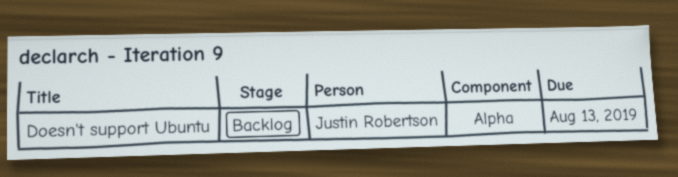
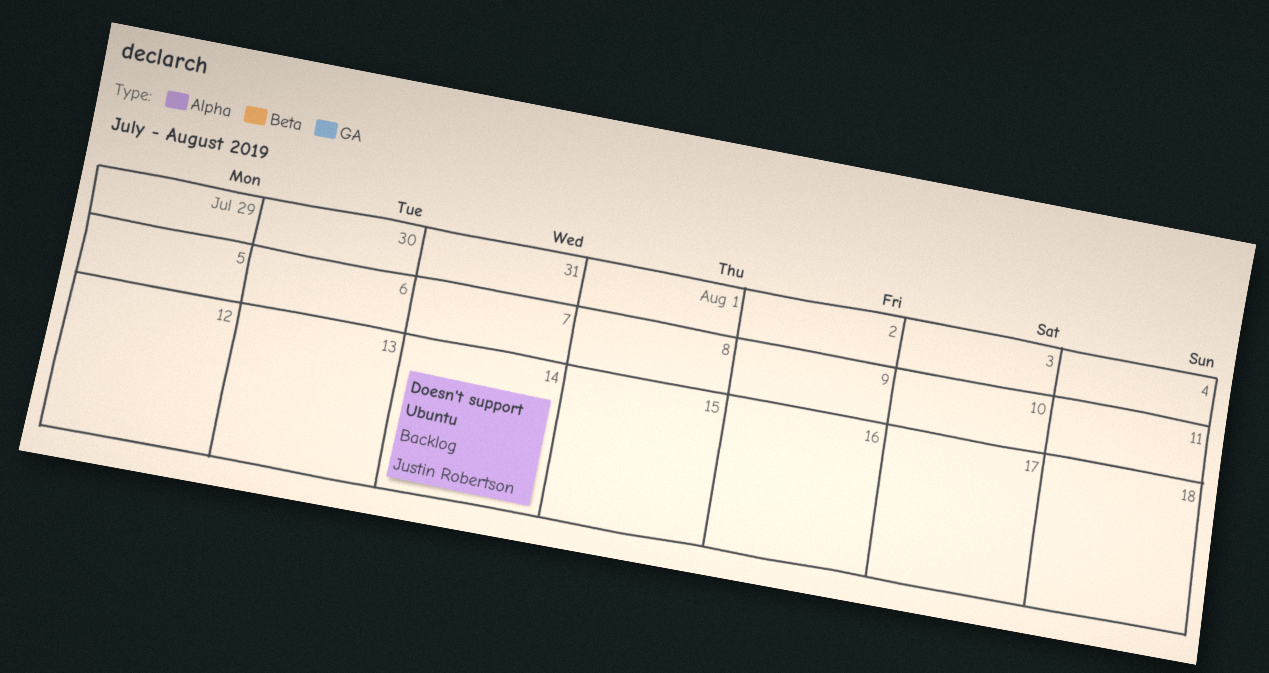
Doesn't support Ubuntu, due: Aug 13 -> Aug 14

